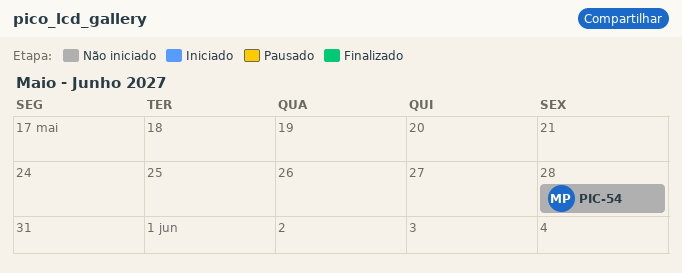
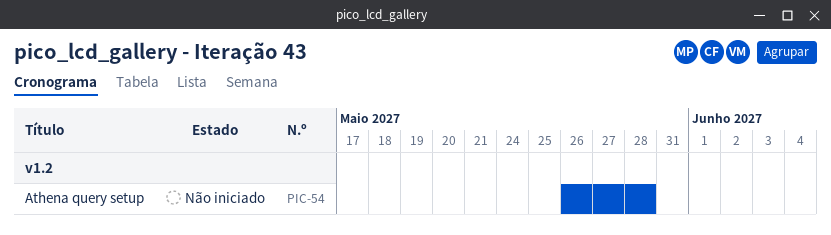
PIC-54, start: May 28 -> May 26

